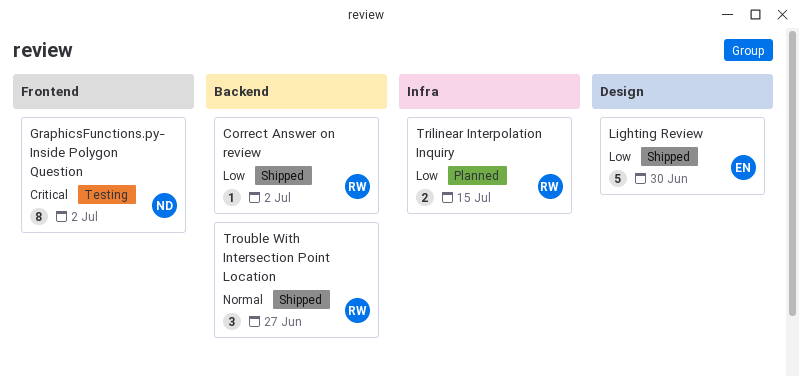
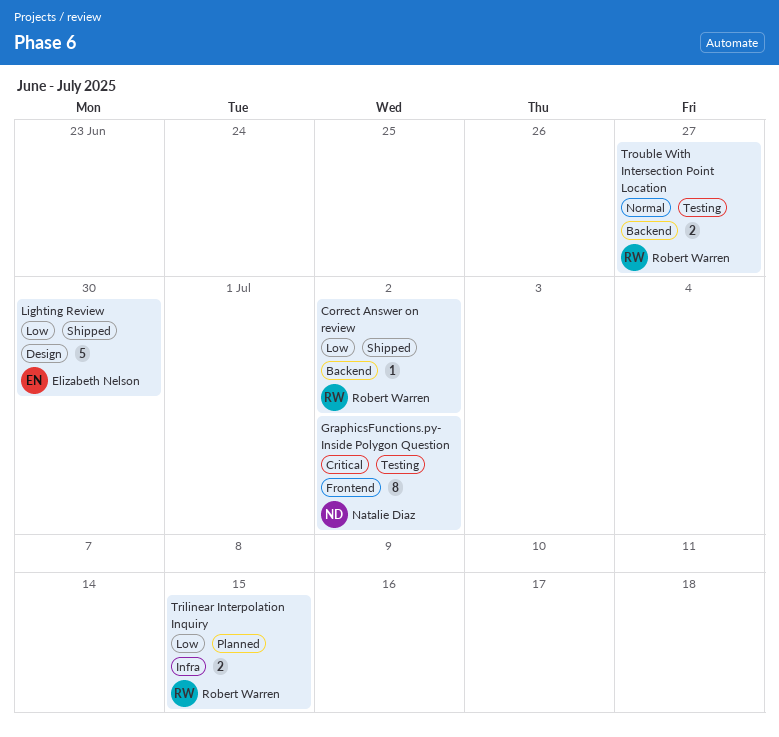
Trouble With Intersection Point Location, status: Shipped -> Testing
Trouble With Intersection Point Location, estimate: 3 -> 2

